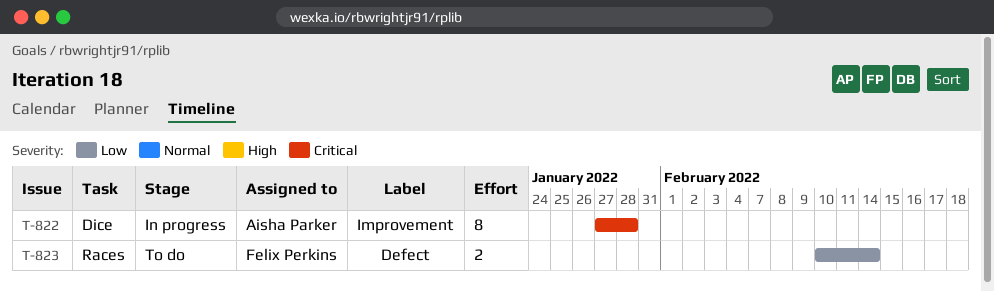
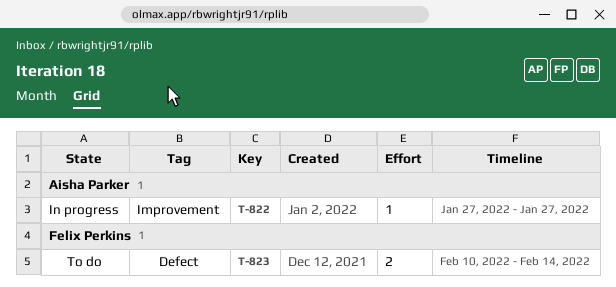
T-822, estimate: 8 -> 1
T-822, due: Jan 28 -> Jan 27

